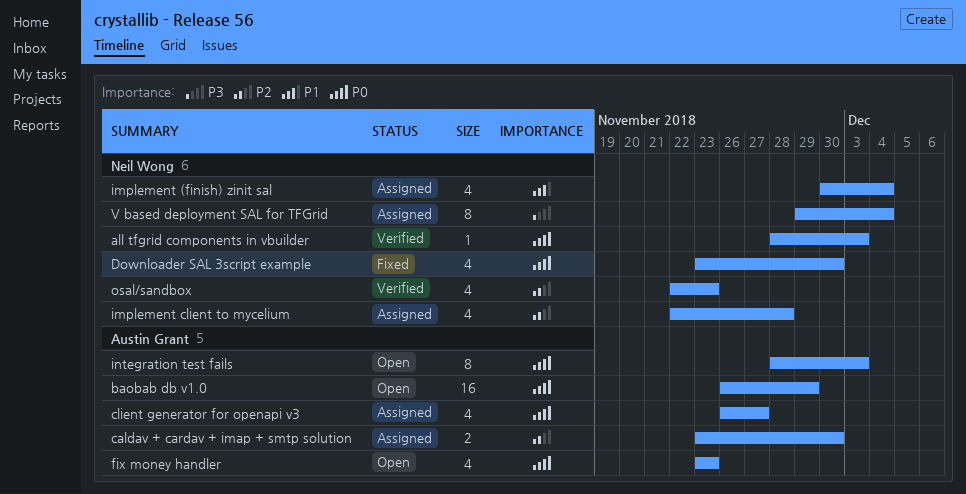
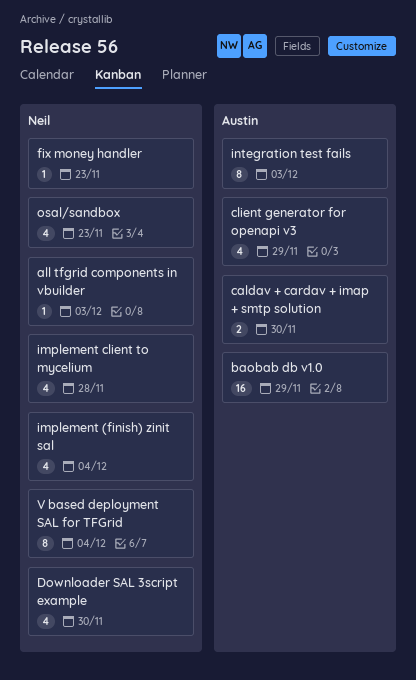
client generator for openapi v3, due: Nov 27 -> Nov 29
fix money handler, owner: Austin Grant -> Neil Wong
fix money handler, estimate: 4 -> 1

